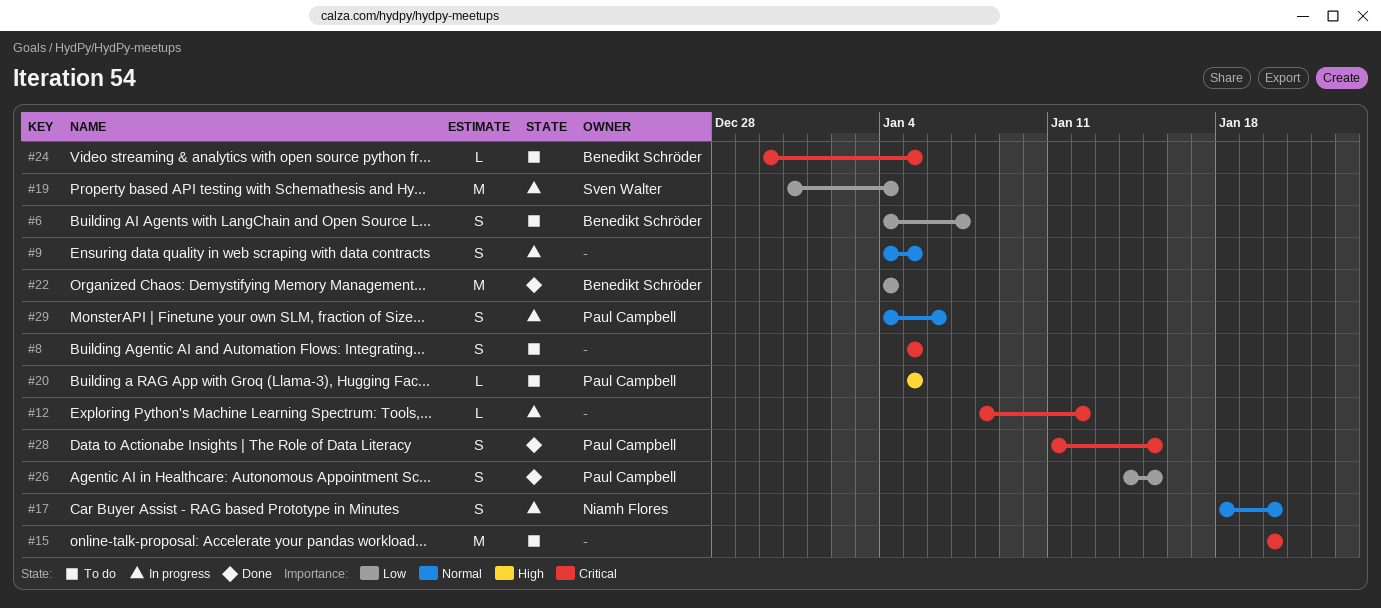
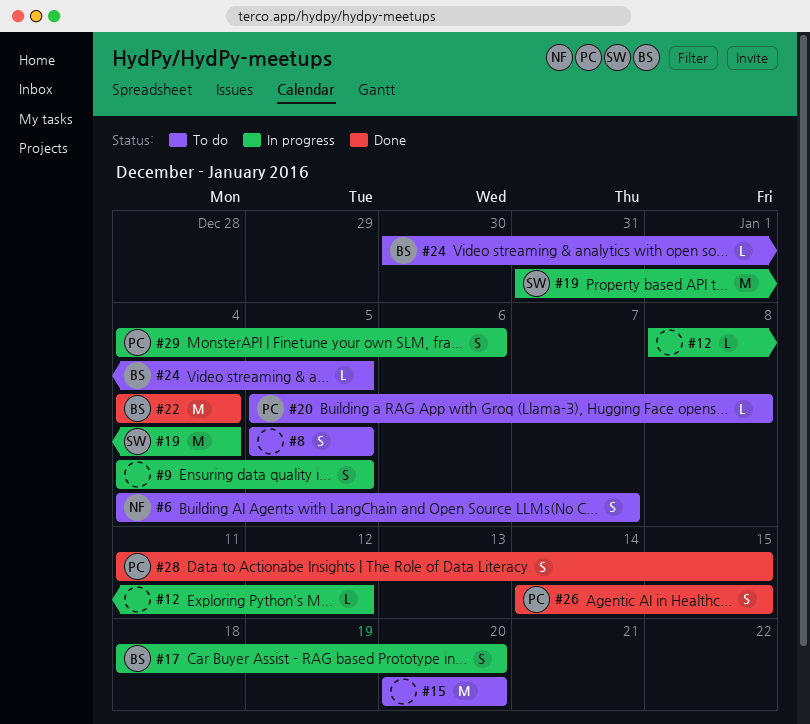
#6, owner: Benedikt Schröder -> Niamh Flores
#17, owner: Niamh Flores -> Benedikt Schröder
#20, due: Jan 5 -> Jan 8

